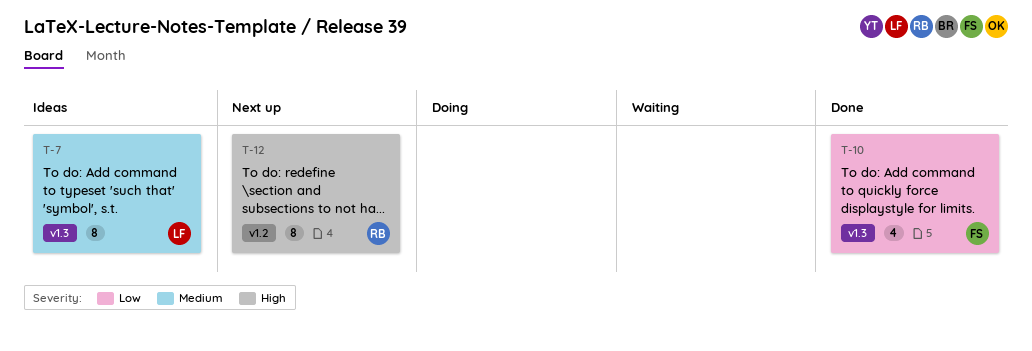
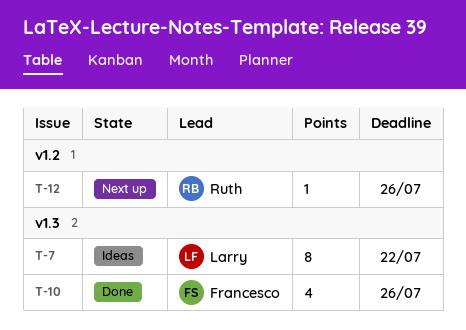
T-12, estimate: 8 -> 1

